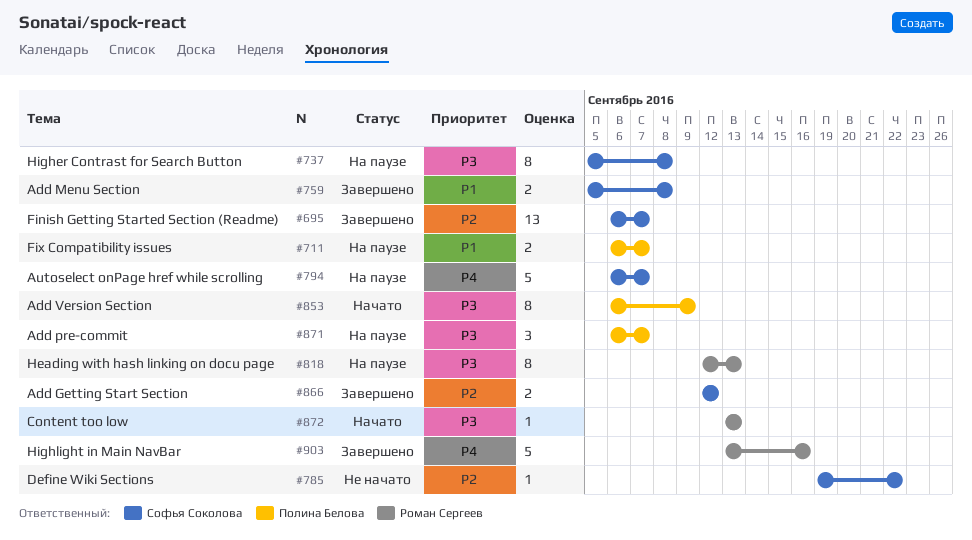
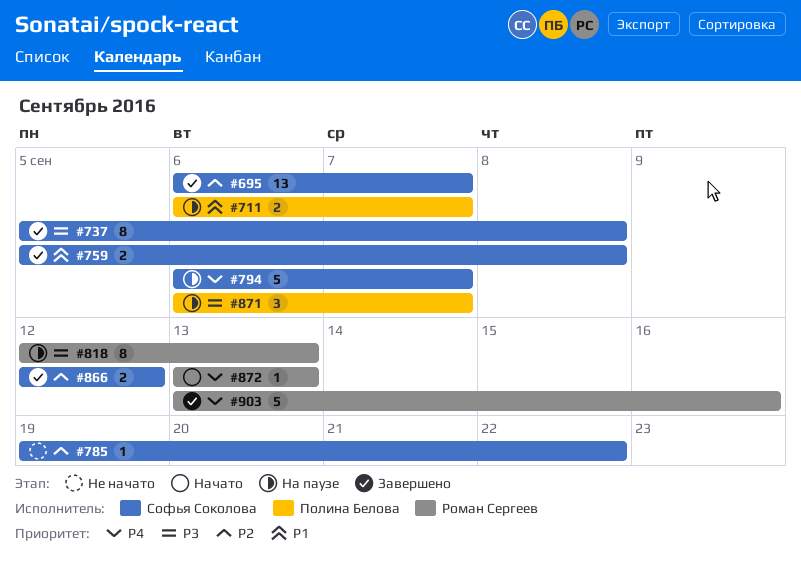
#737, status: На паузе -> Завершено
#853: present -> none
#872, priority: P3 -> P4

